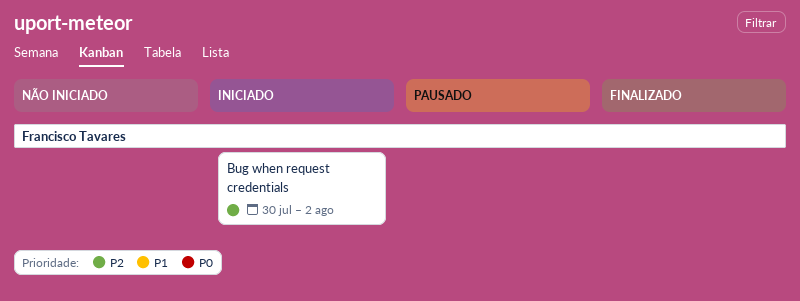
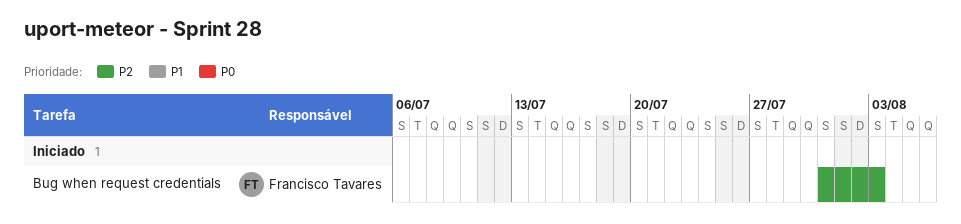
Bug when request credentials, start: Jul 30 -> Jul 31
Bug when request credentials, due: Aug 2 -> Aug 3

